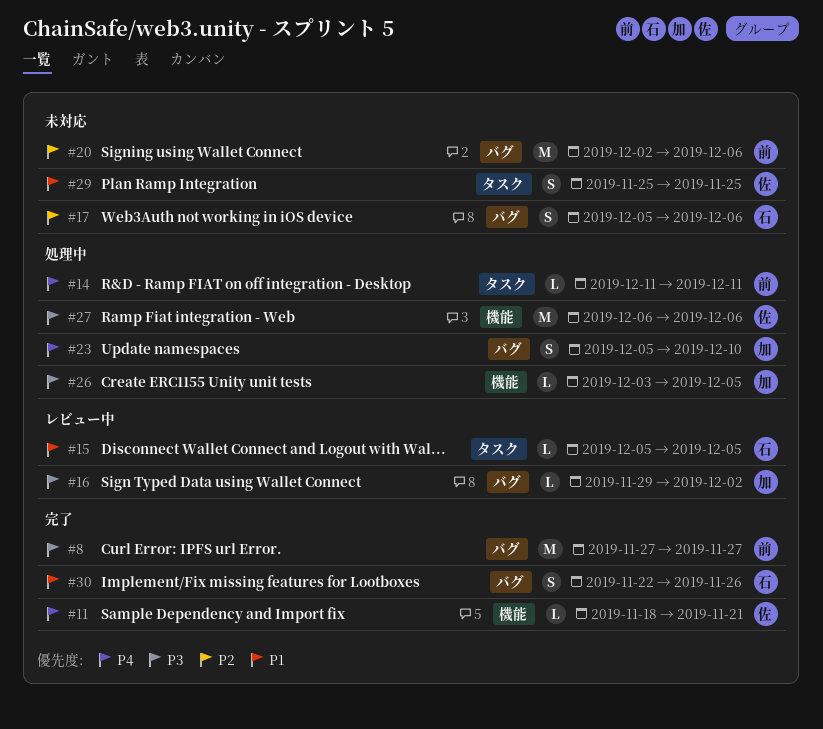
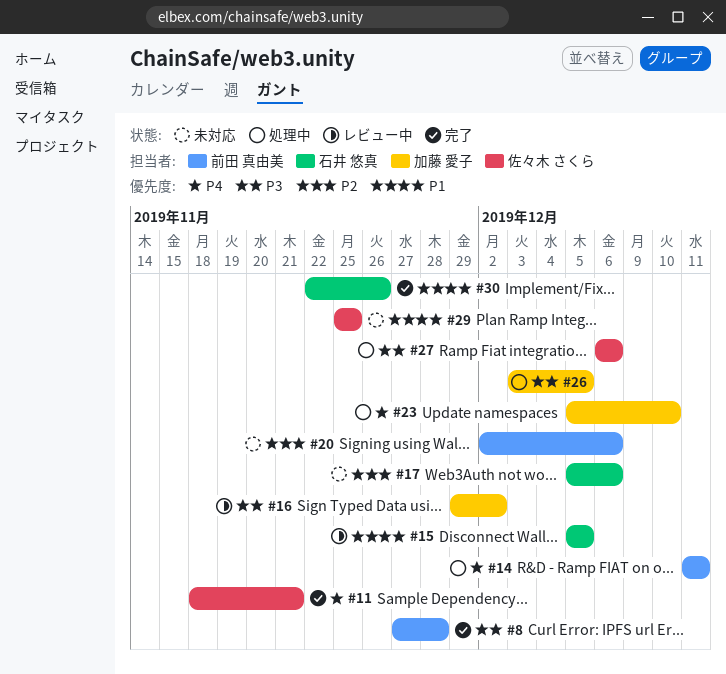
#8, due: Nov 27 -> Nov 28

